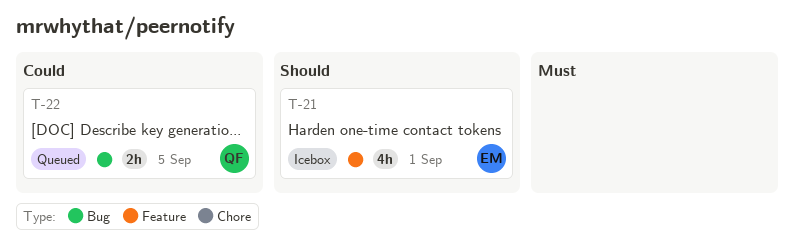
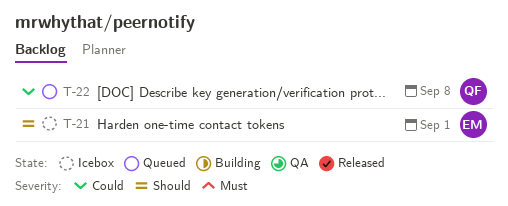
T-22, due: Sep 5 -> Sep 8

